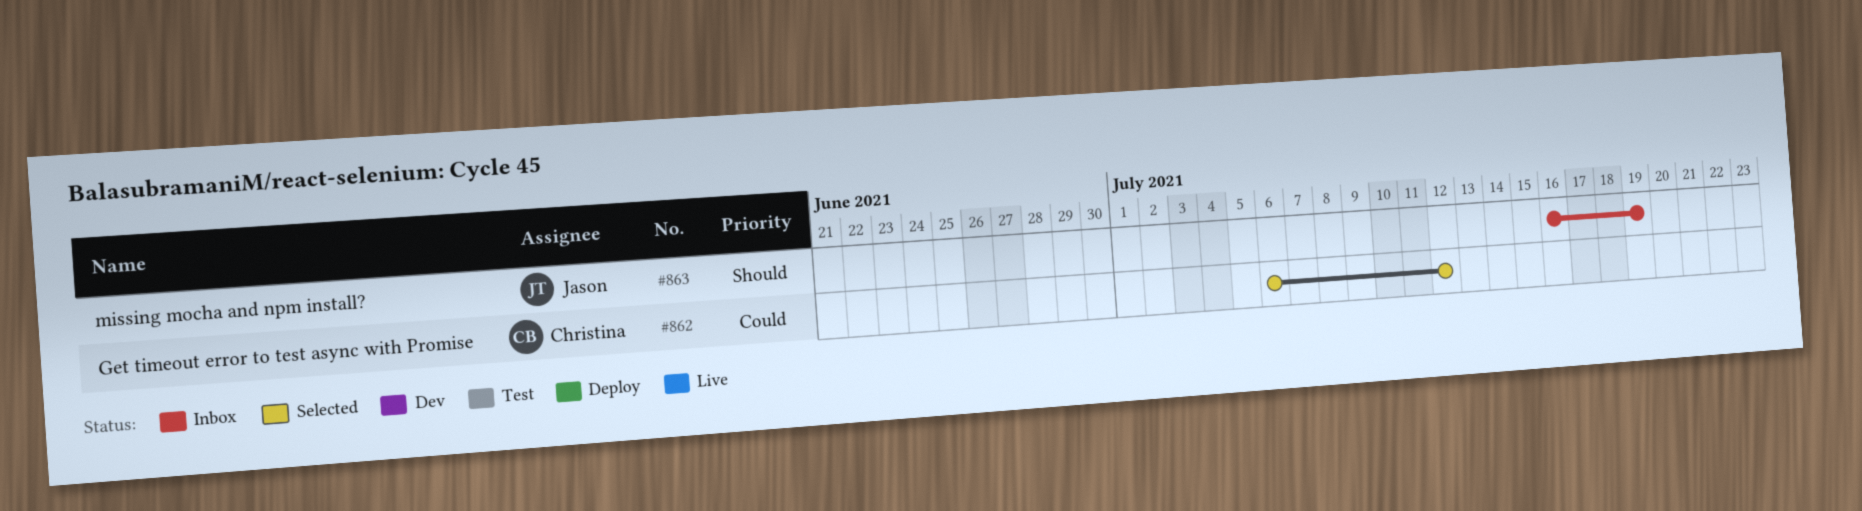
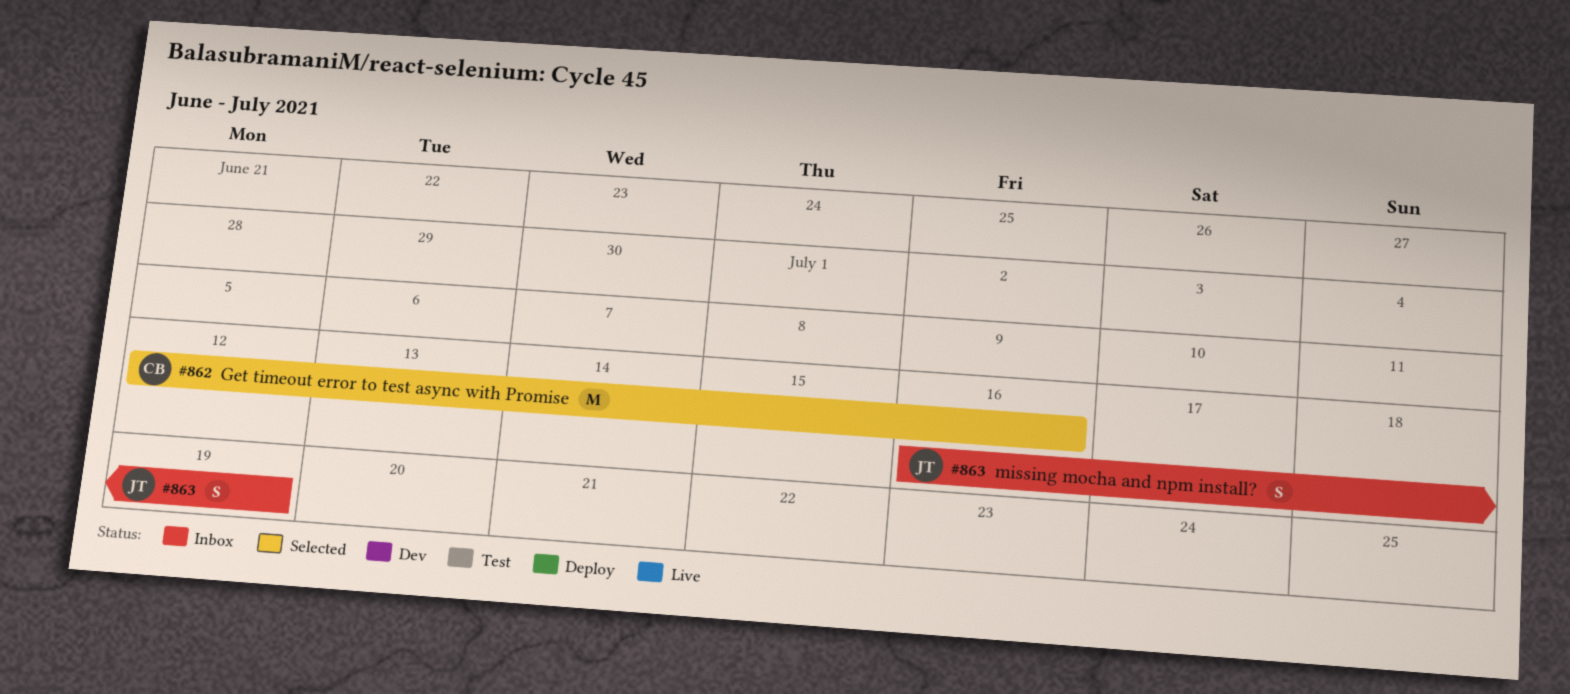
#862, start: Jul 6 -> Jul 12
#862, due: Jul 12 -> Jul 16

